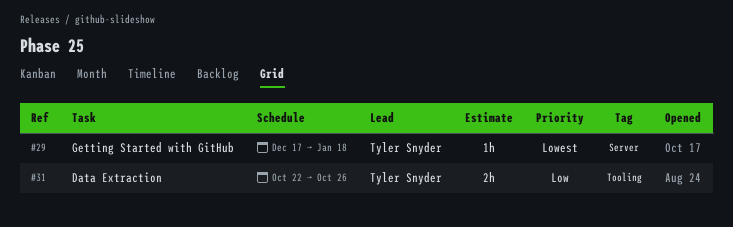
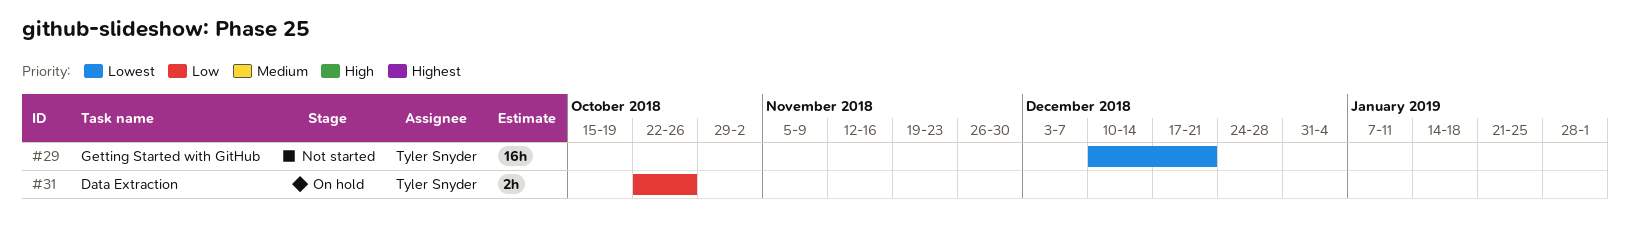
#29, estimate: 1h -> 16h
#29, start: Dec 17 -> Dec 10
#29, due: Jan 18 -> Dec 21

